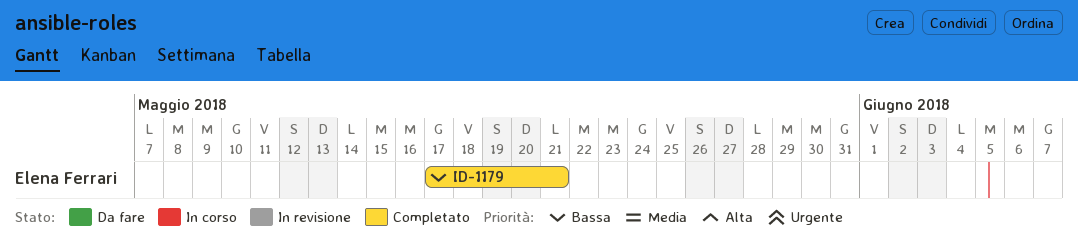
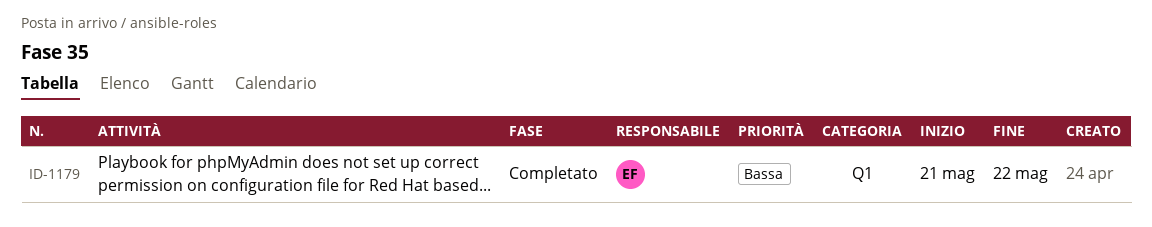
ID-1179, start: May 17 -> May 21
ID-1179, due: May 21 -> May 22

